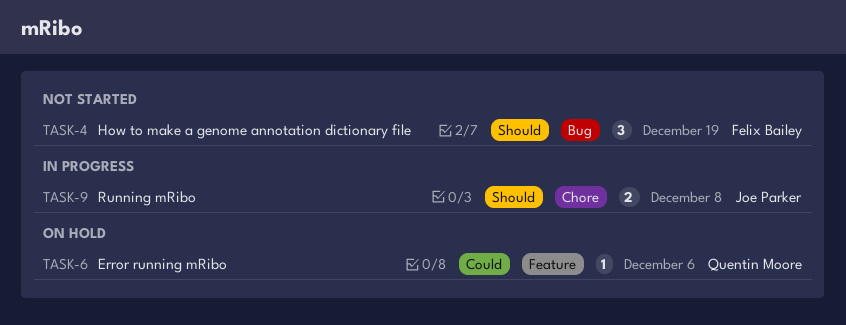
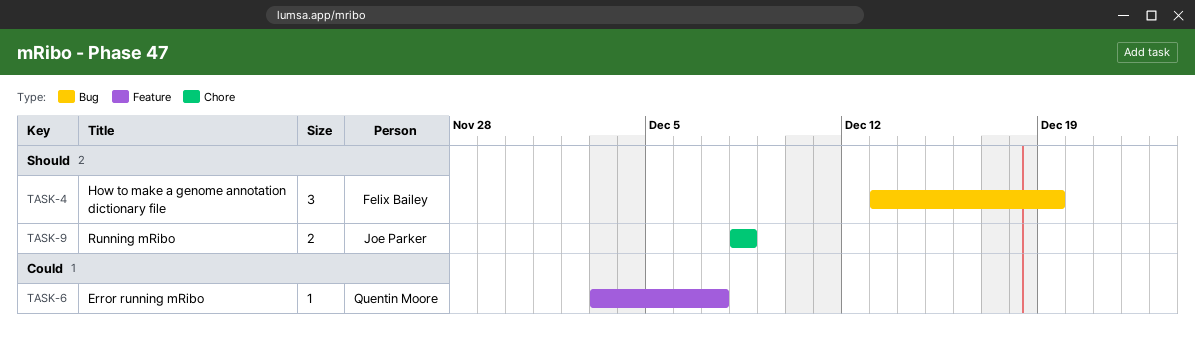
TASK-6, due: Dec 6 -> Dec 7

